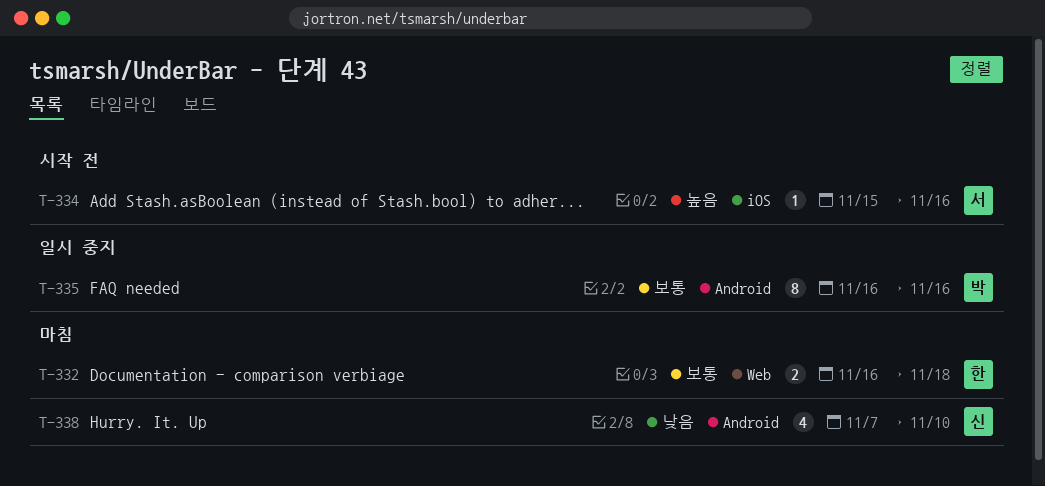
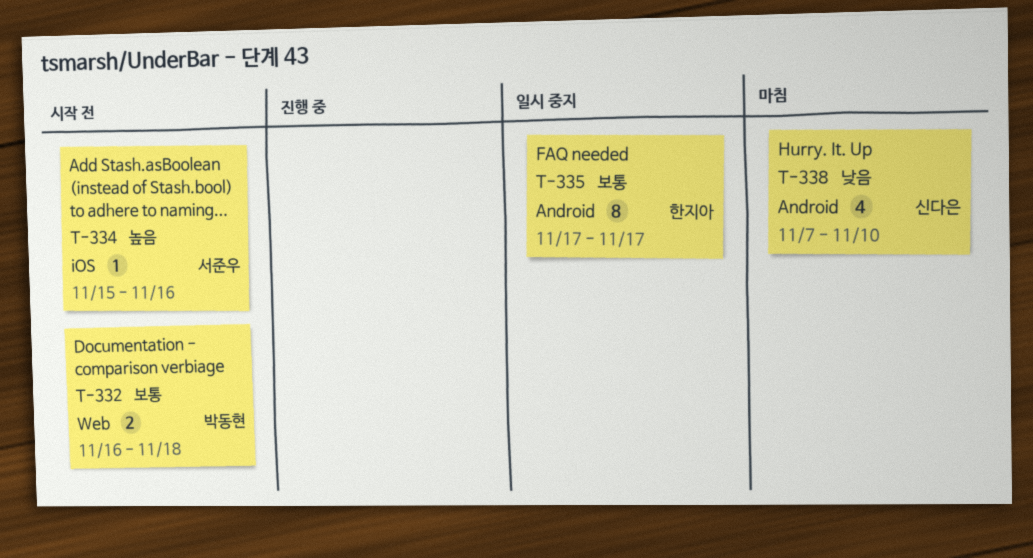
T-332, status: 마침 -> 시작 전
T-332, owner: 한지아 -> 박동현
T-335, owner: 박동현 -> 한지아
T-335, start: Nov 16 -> Nov 17
T-335, due: Nov 16 -> Nov 17

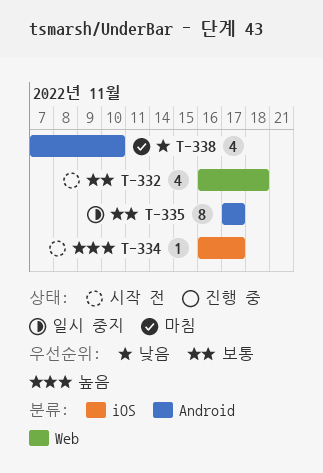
T-332, estimate: 2 -> 4
T-334, start: Nov 15 -> Nov 16
T-334, due: Nov 16 -> Nov 17

